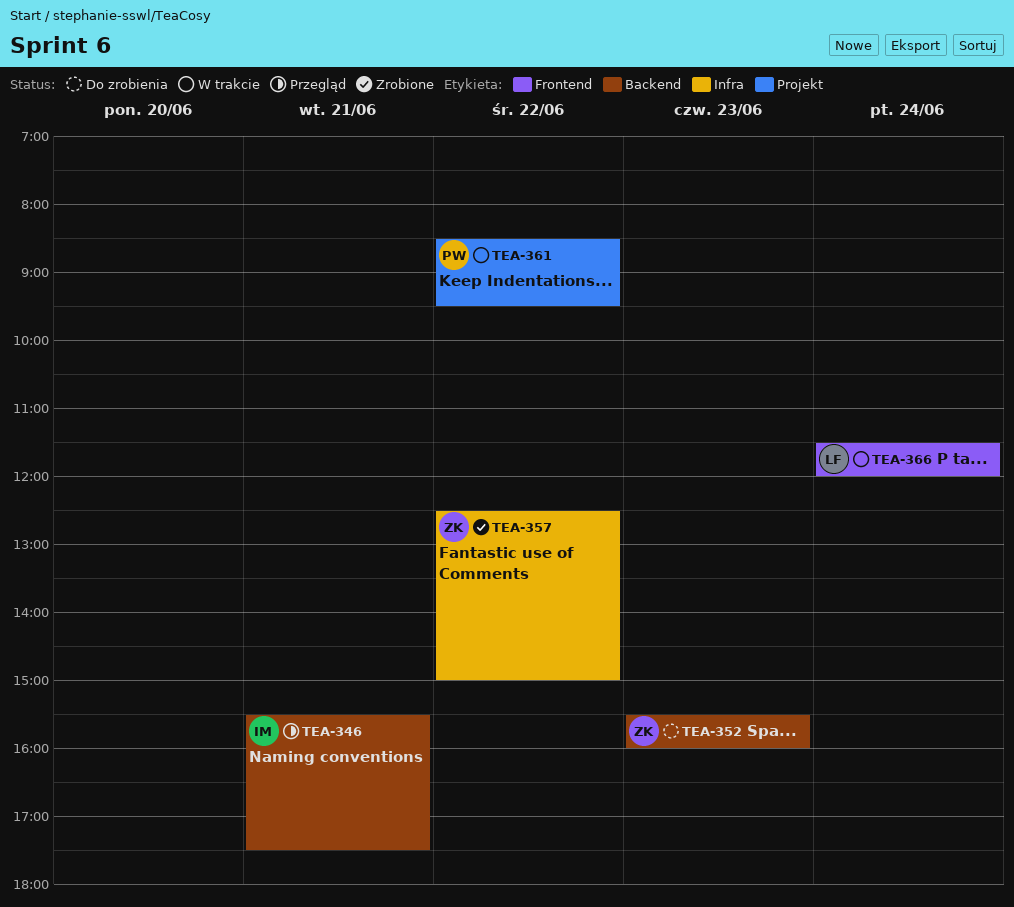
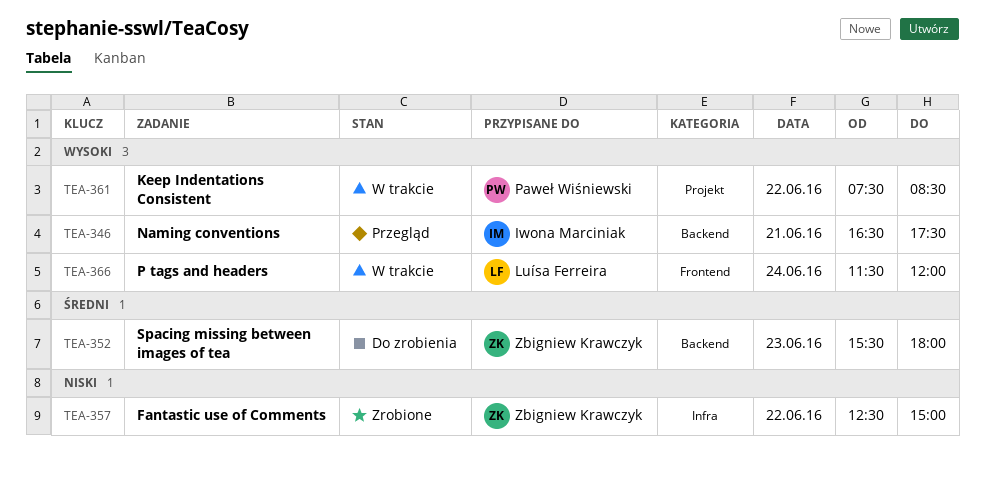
TEA-346, begins: 15:30 -> 16:30
TEA-352, ends: 16:00 -> 18:00
TEA-361, begins: 08:30 -> 07:30
TEA-361, ends: 09:30 -> 08:30

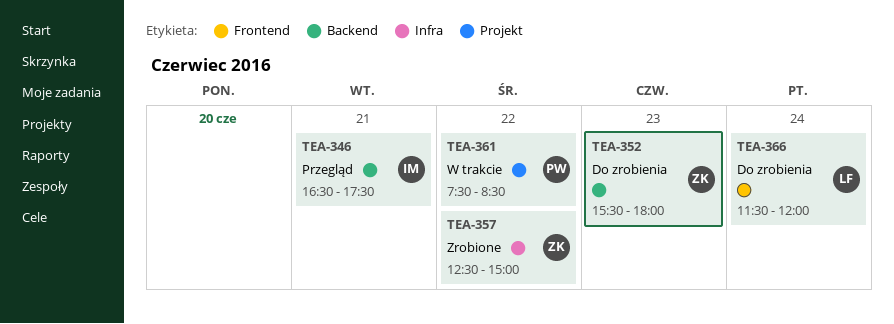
TEA-366, status: W trakcie -> Do zrobienia

